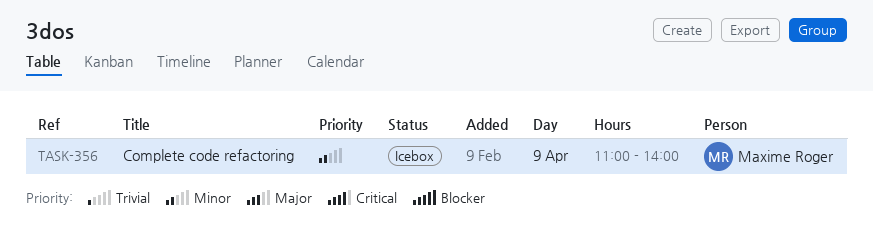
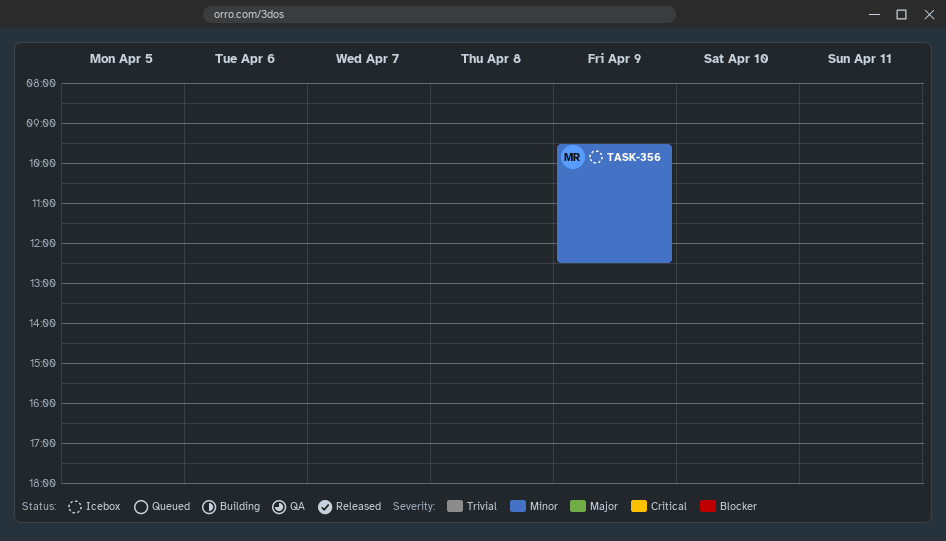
TASK-356, begins: 11:00 -> 09:30
TASK-356, ends: 14:00 -> 12:30

